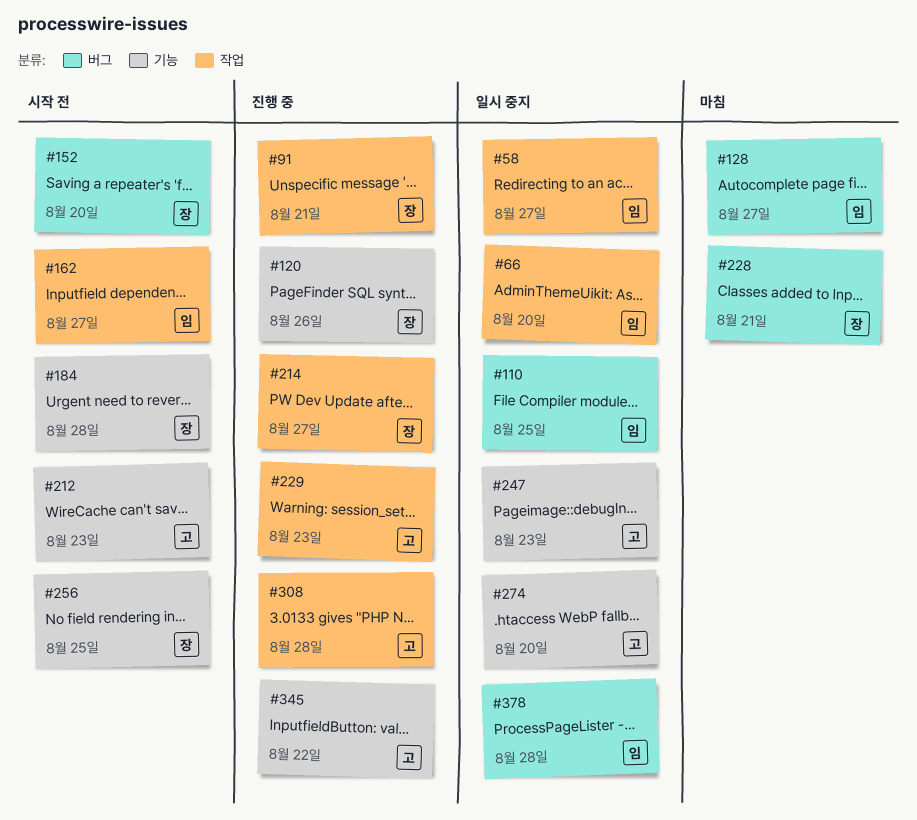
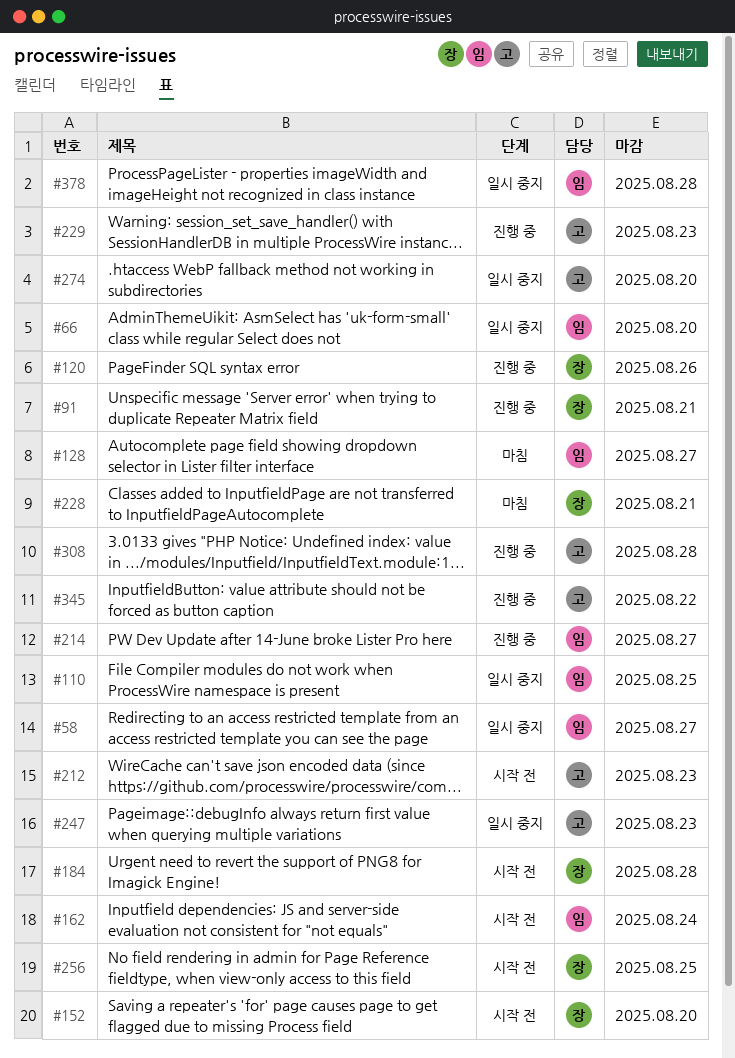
#162, due: Aug 27 -> Aug 24
#214, owner: 장 -> 임

